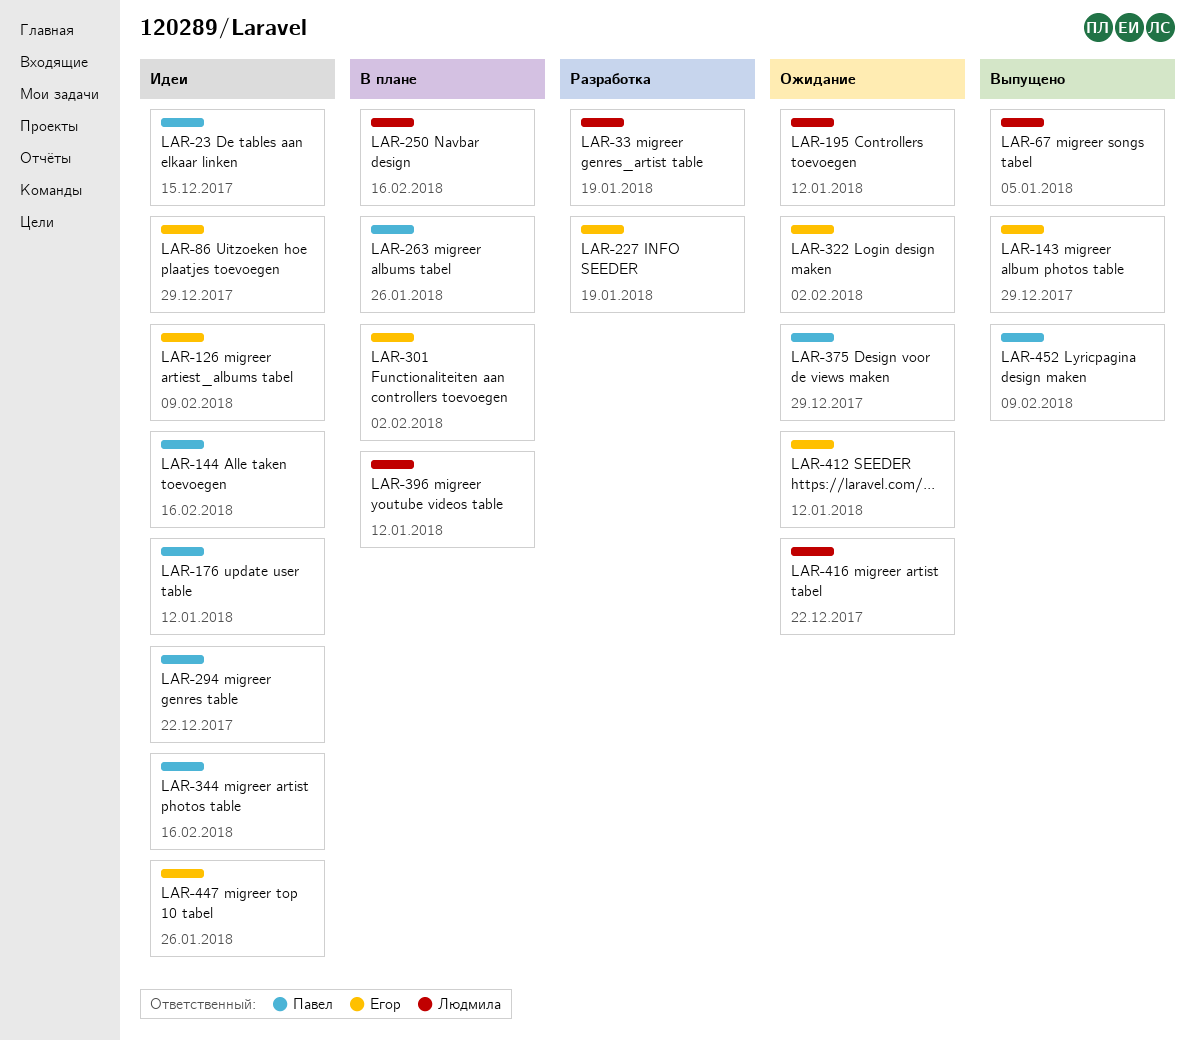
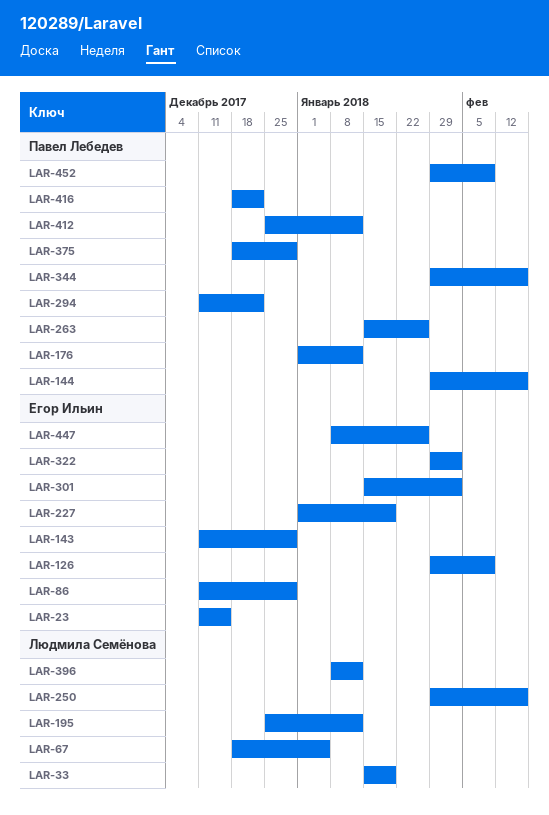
LAR-23, owner: Павел Лебедев -> Егор Ильин
LAR-412, owner: Егор Ильин -> Павел Лебедев
LAR-416, owner: Людмила Семёнова -> Павел Лебедев

